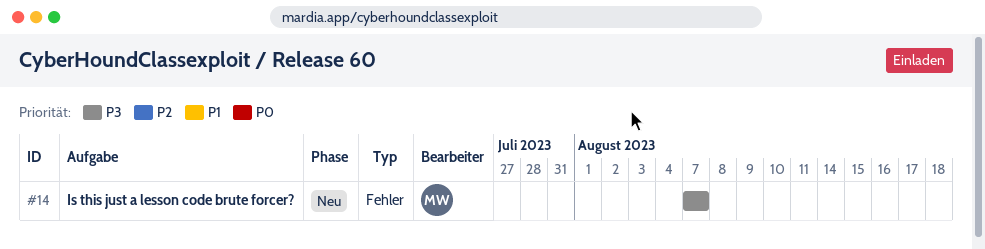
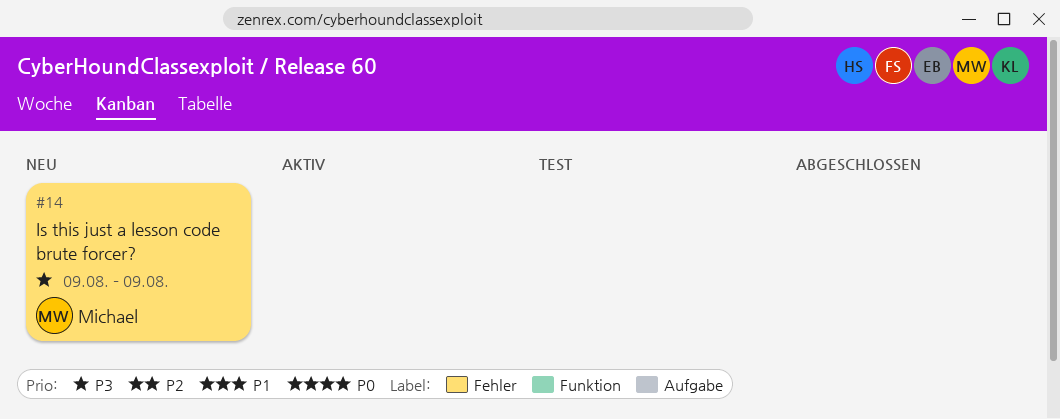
#14, start: Aug 7 -> Aug 9
#14, due: Aug 7 -> Aug 9

